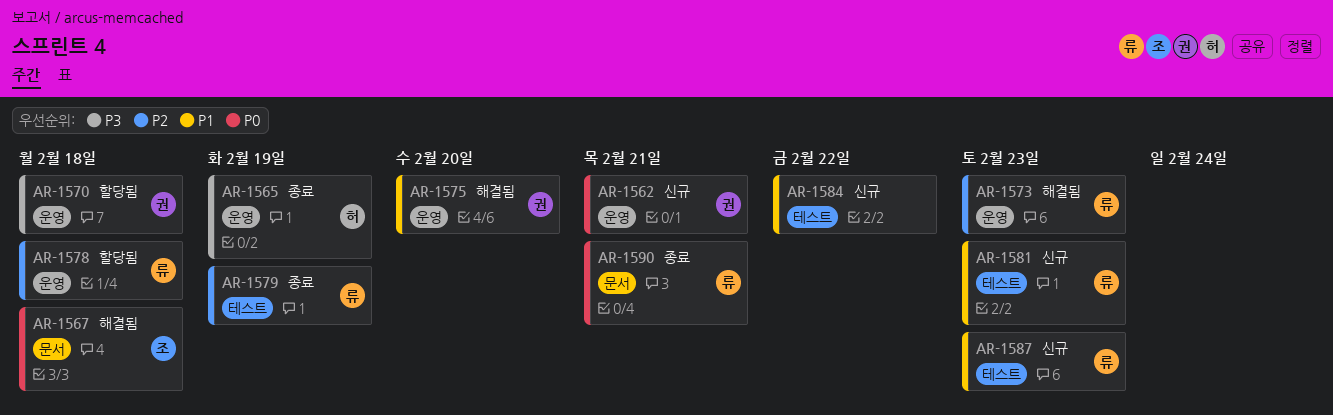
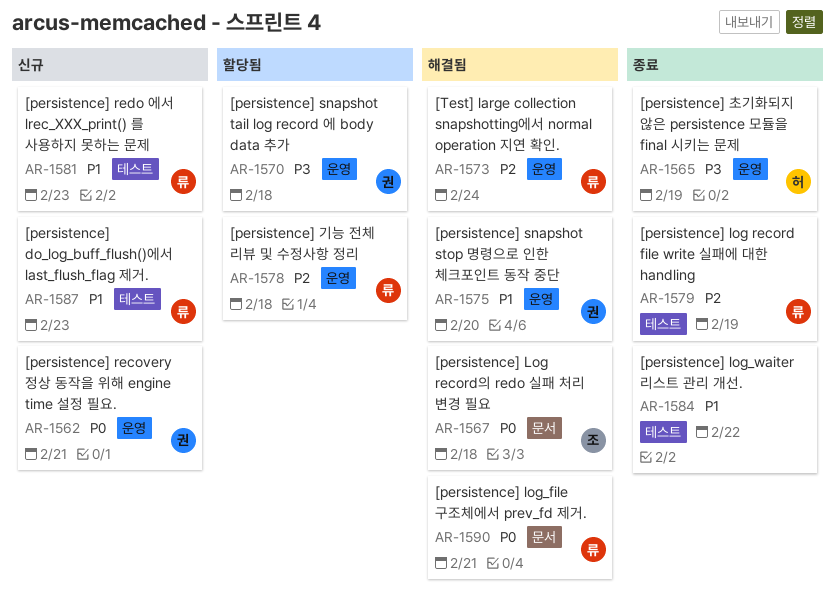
AR-1573, due: Feb 23 -> Feb 24
AR-1584, status: 신규 -> 종료
AR-1590, status: 종료 -> 해결됨

